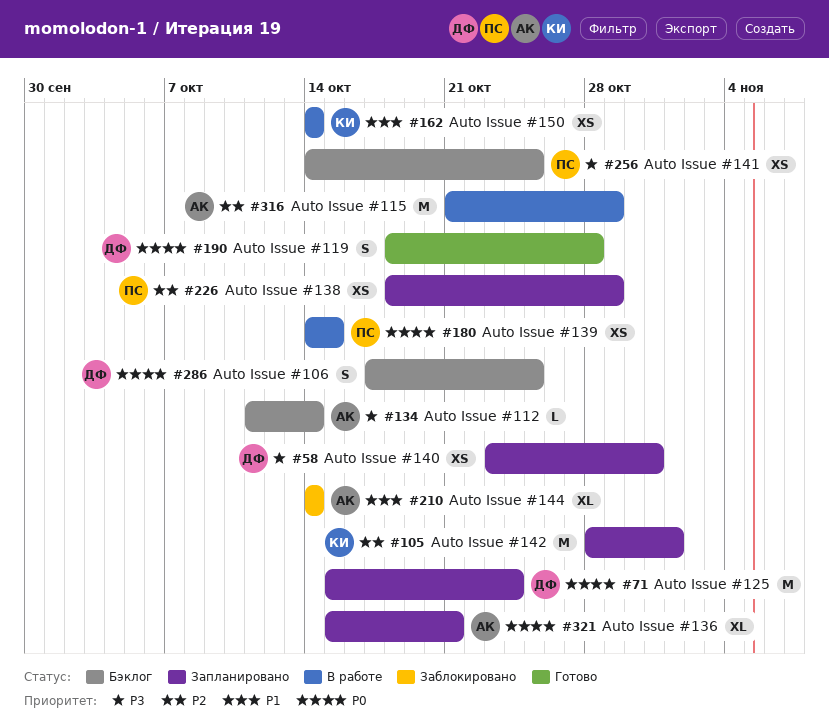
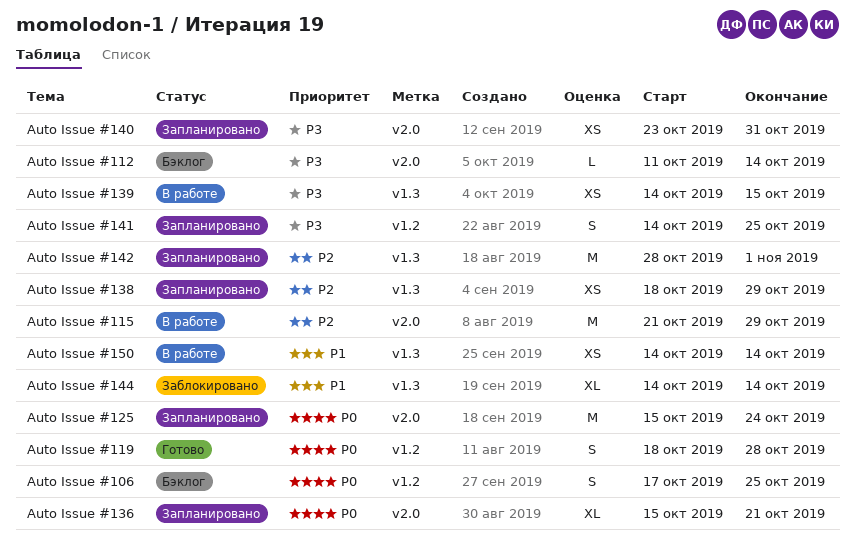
Auto Issue #139, priority: P0 -> P3
Auto Issue #141, status: Бэклог -> Запланировано
Auto Issue #141, estimate: XS -> S

